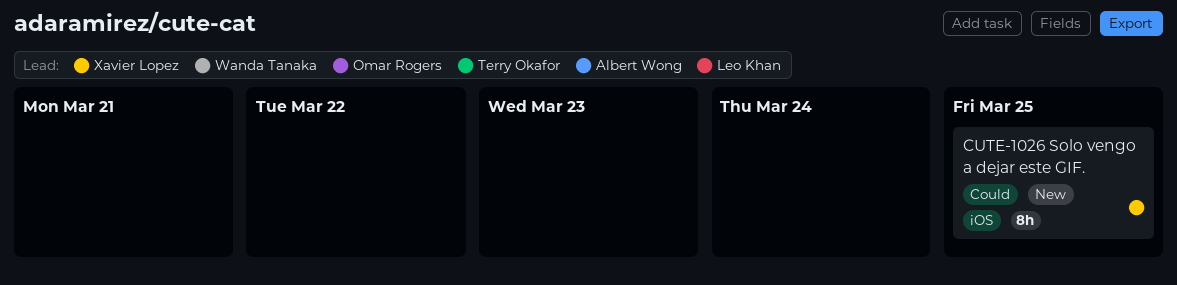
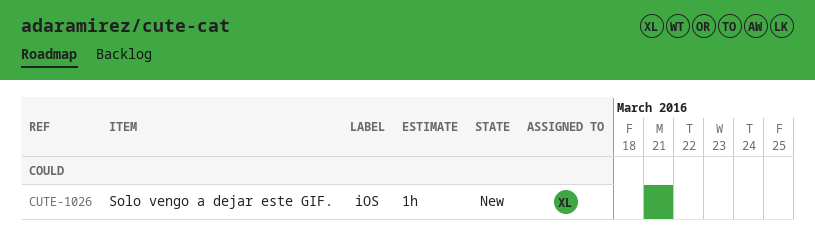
CUTE-1026, estimate: 8h -> 1h
CUTE-1026, due: Mar 25 -> Mar 21

